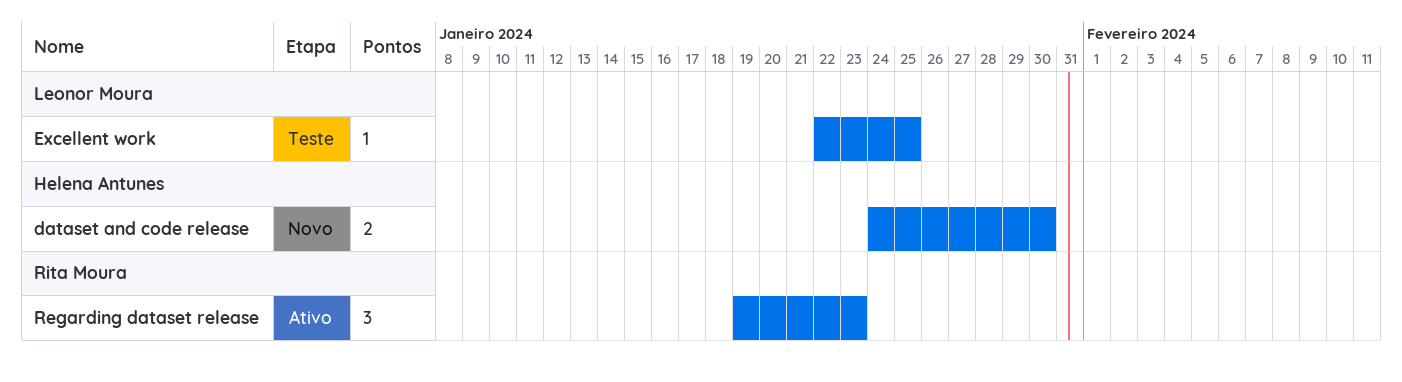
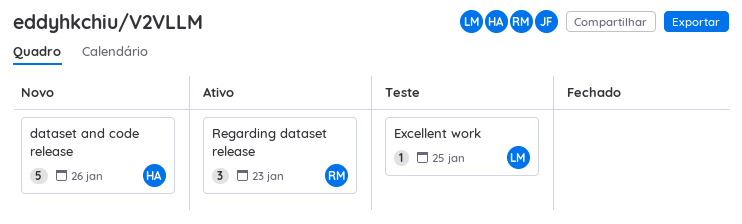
dataset and code release, estimate: 2 -> 5
dataset and code release, due: Jan 30 -> Jan 26

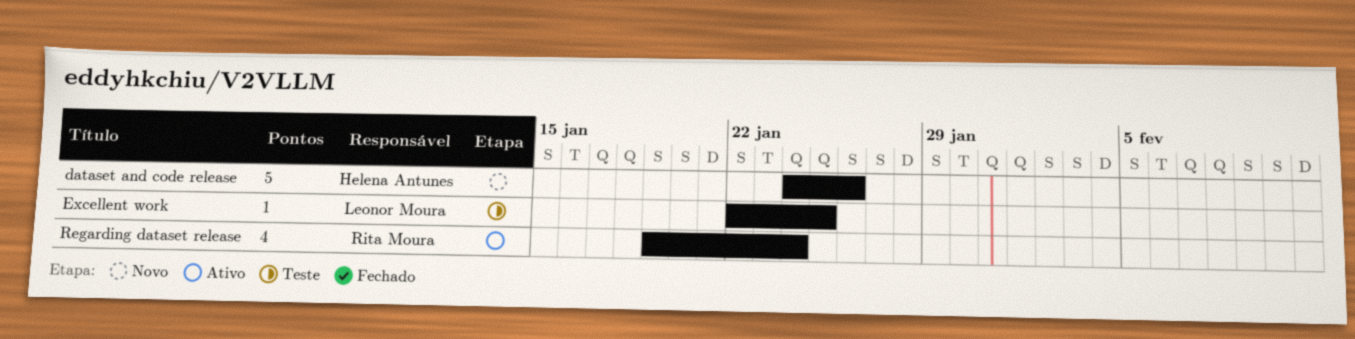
Regarding dataset release, estimate: 3 -> 4
Regarding dataset release, due: Jan 23 -> Jan 24

